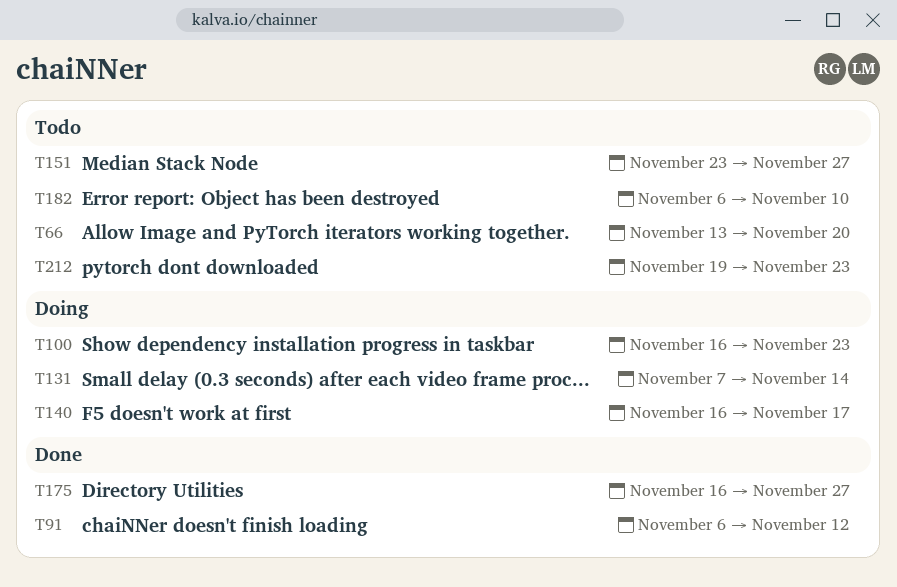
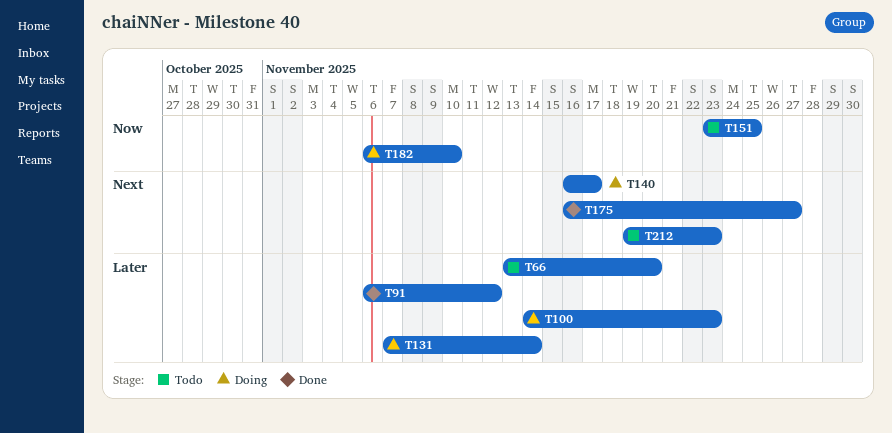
T100, start: Nov 16 -> Nov 14
T151, due: Nov 27 -> Nov 25
T182, status: Todo -> Doing

